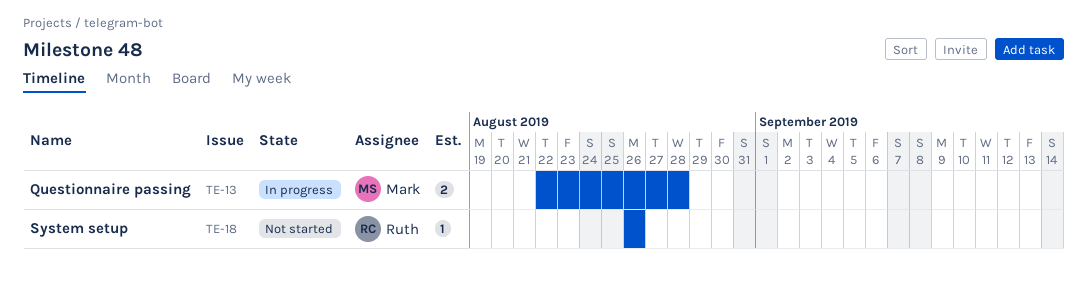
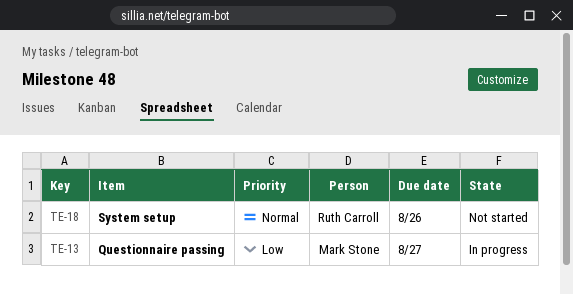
TE-13, due: Aug 28 -> Aug 27

